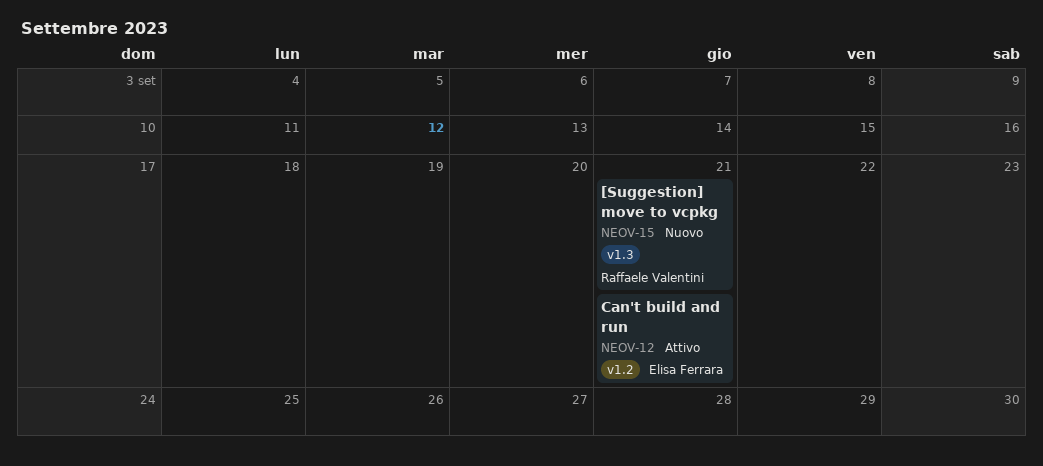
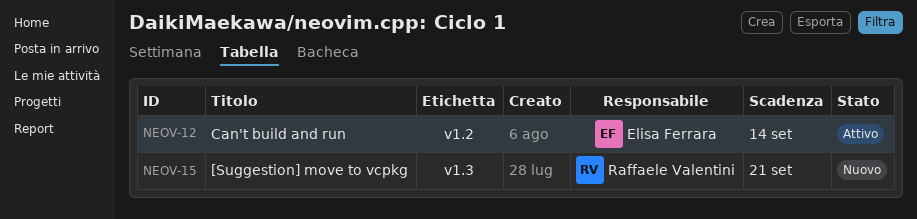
NEOV-12, due: Sep 21 -> Sep 14

